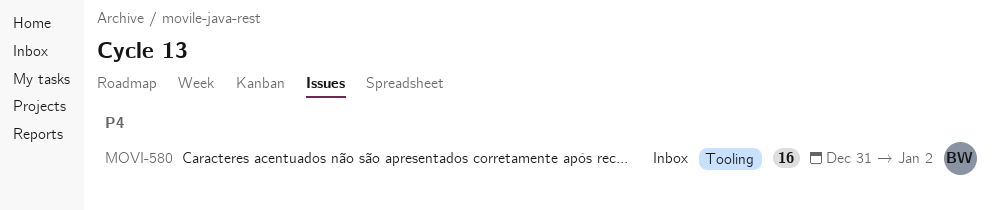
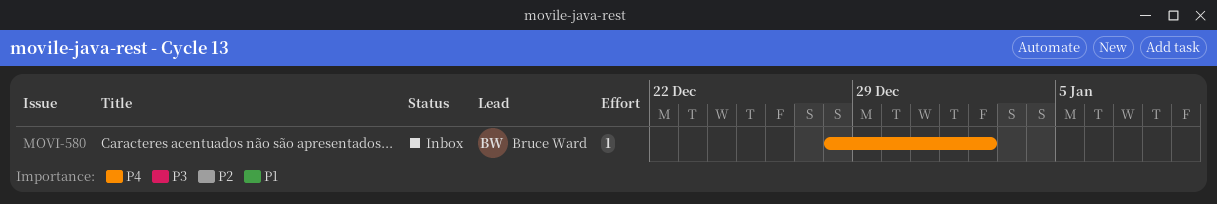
MOVI-580, estimate: 16 -> 1
MOVI-580, start: Dec 31 -> Dec 28

